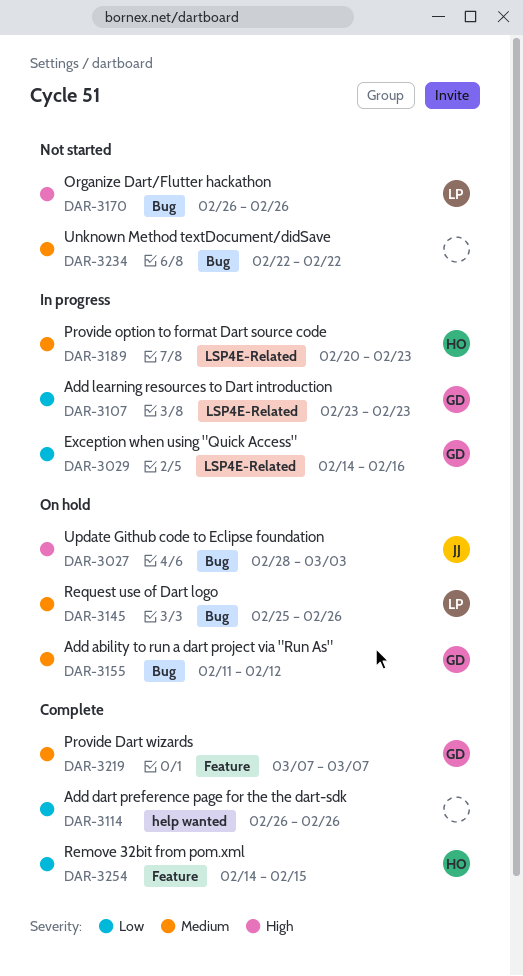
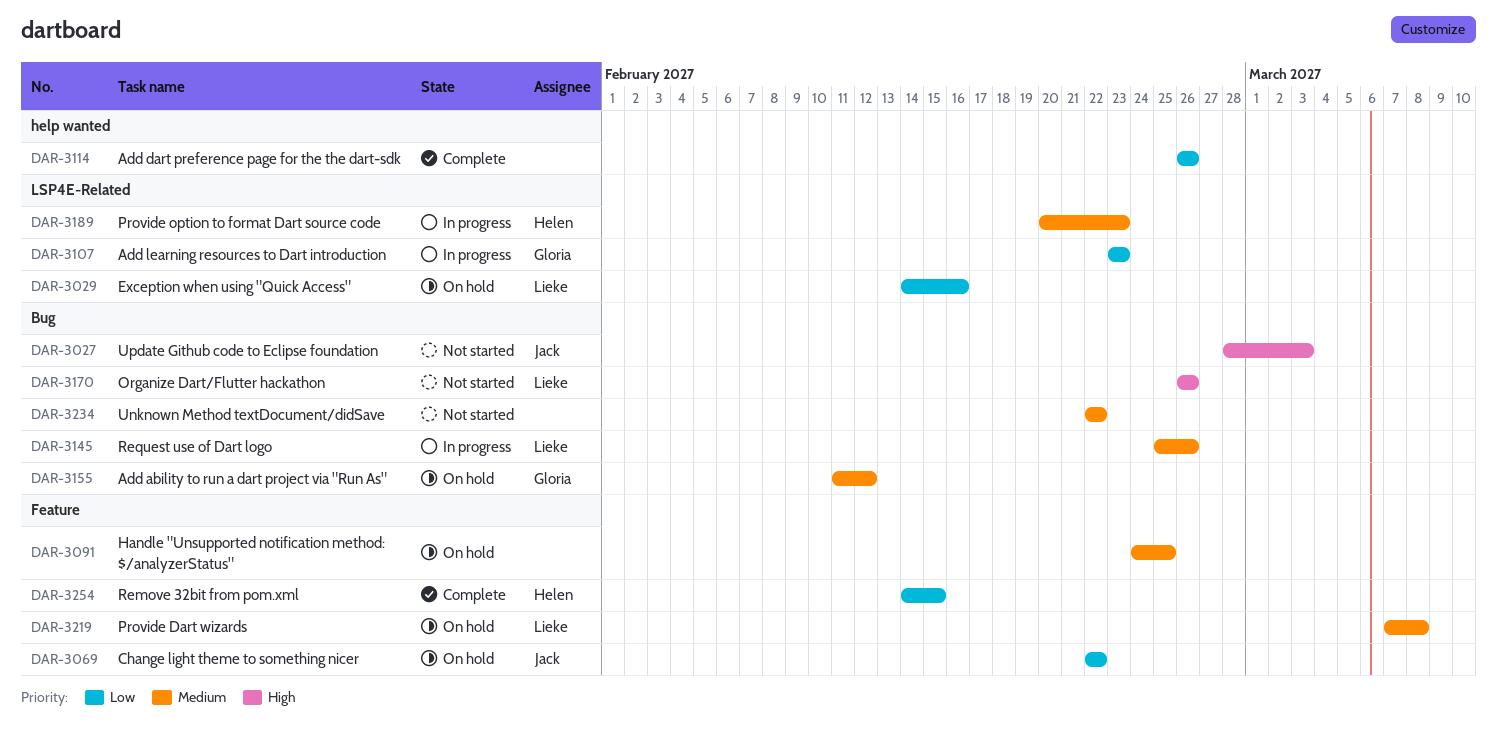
DAR-3027, status: On hold -> Not started
DAR-3029, status: In progress -> On hold
DAR-3029, owner: Gloria -> Lieke
DAR-3069: none -> present
DAR-3091: none -> present
DAR-3145, status: On hold -> In progress
DAR-3219, status: Complete -> On hold
DAR-3219, owner: Gloria -> Lieke
DAR-3219, due: Mar 7 -> Mar 8

